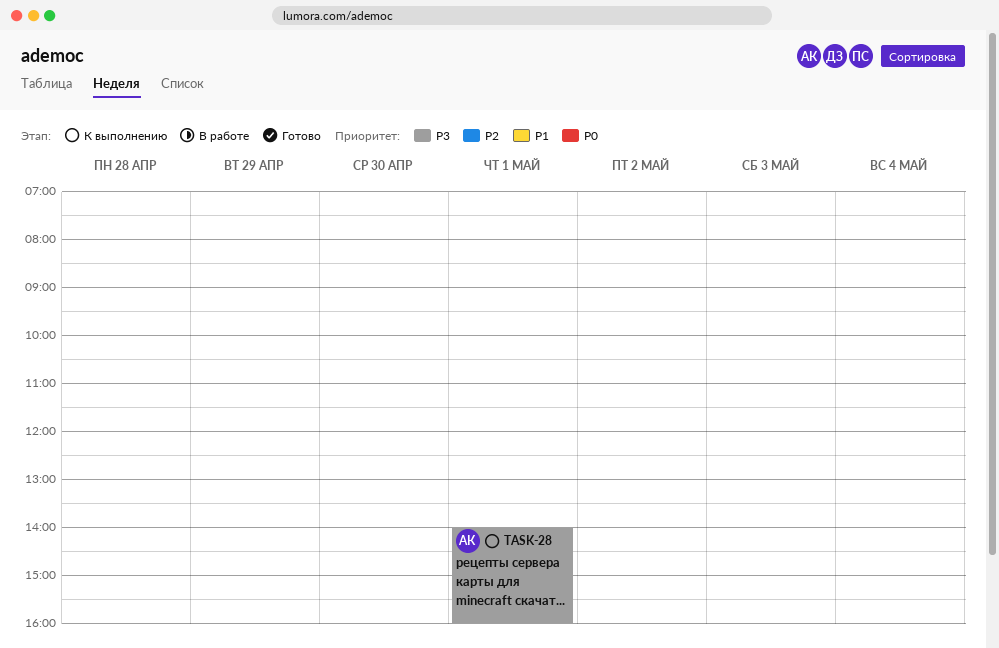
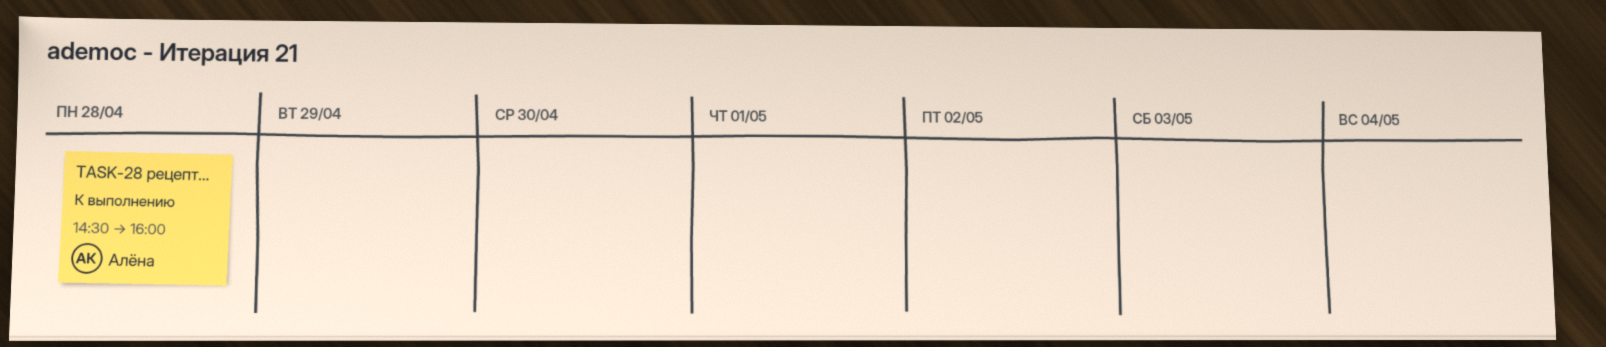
TASK-28, day: May 1 -> Apr 28
TASK-28, begins: 14:00 -> 14:30

